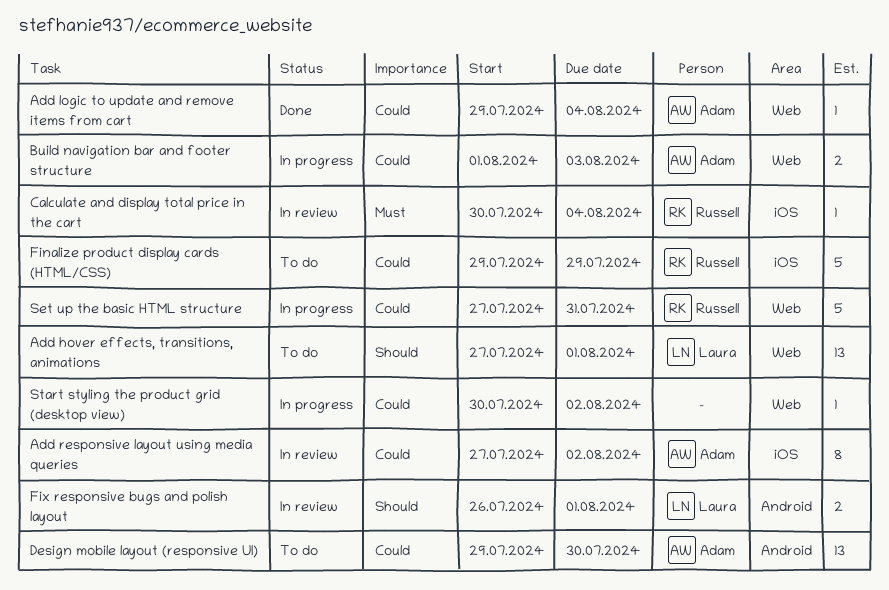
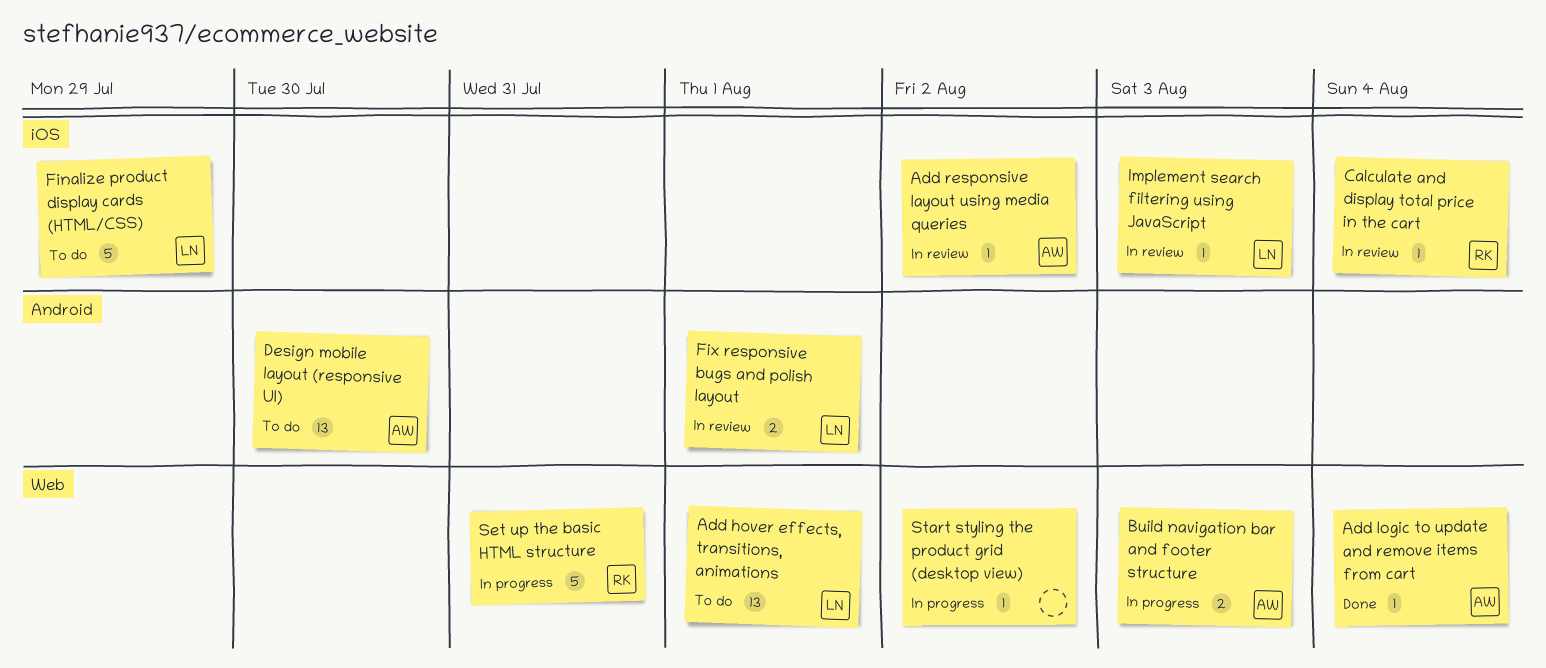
Add responsive layout using media queries, estimate: 8 -> 1
Finalize product display cards (HTML/CSS), owner: Russell -> Laura
Implement search filtering using JavaScript: none -> present

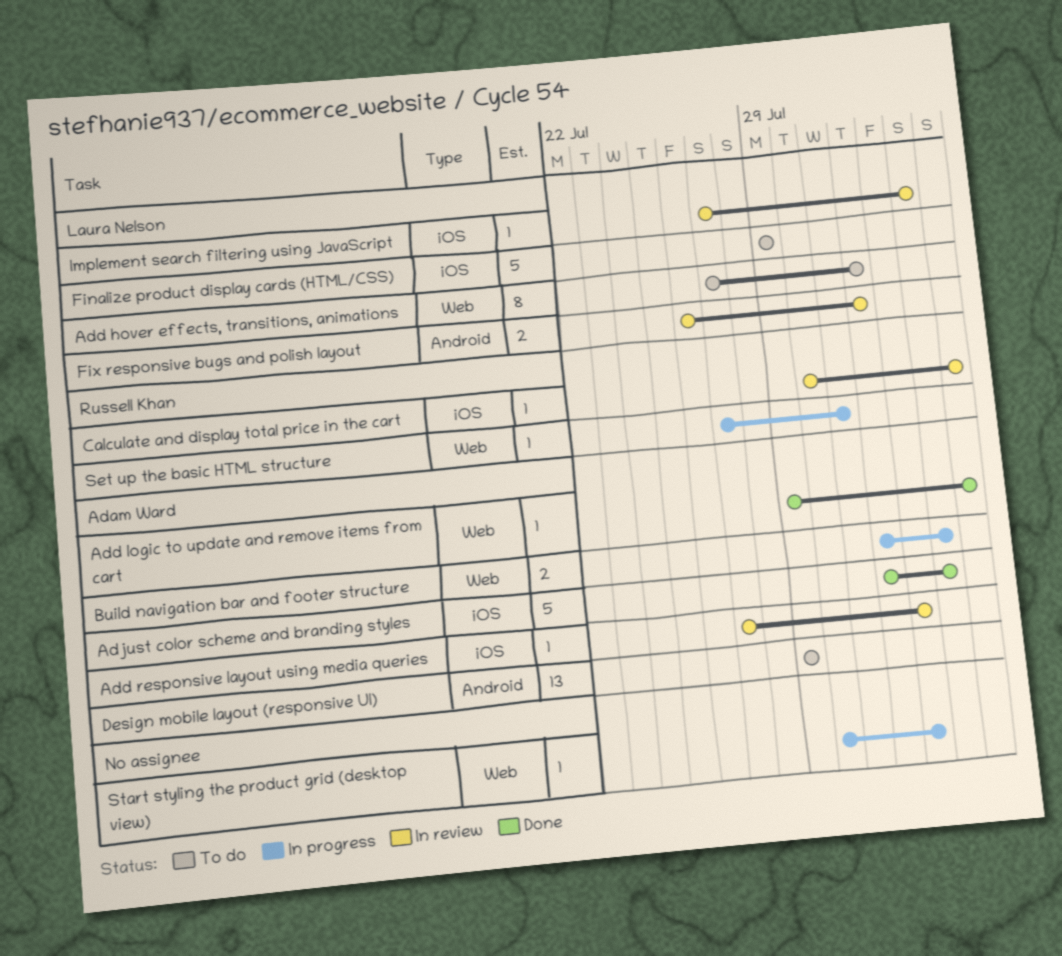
Add hover effects, transitions, animations, estimate: 13 -> 8
Adjust color scheme and branding styles: none -> present
Design mobile layout (responsive UI), due: Jul 30 -> Jul 29
Set up the basic HTML structure, estimate: 5 -> 1

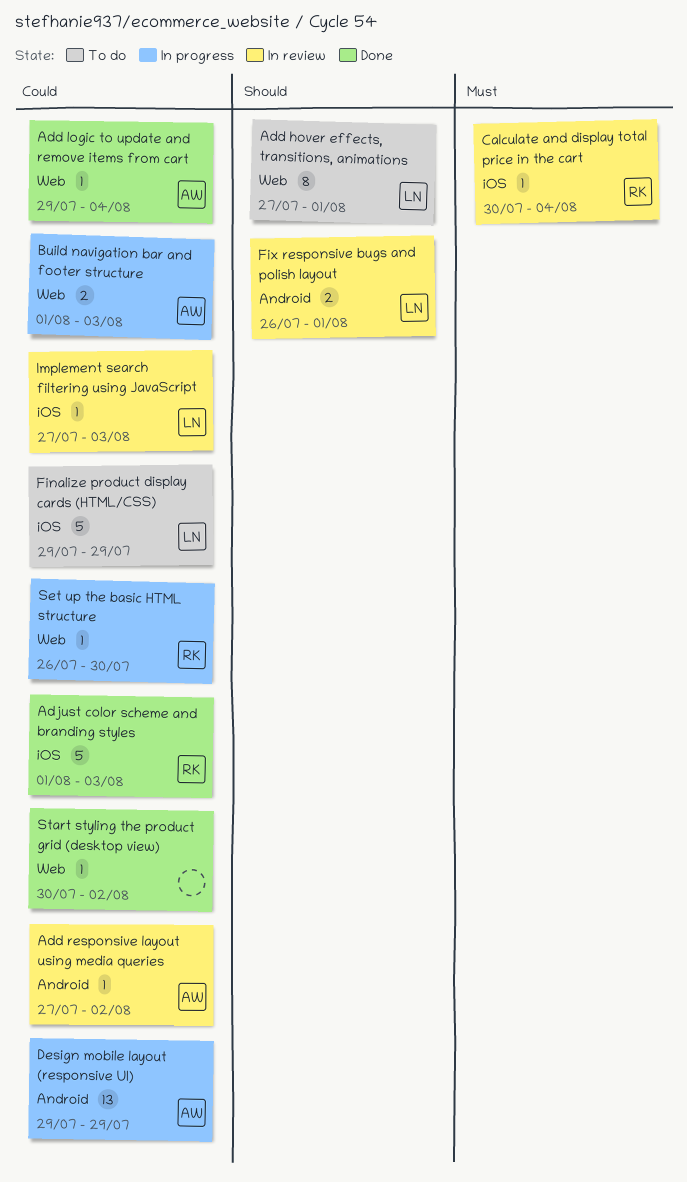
Add responsive layout using media queries, label: iOS -> Android
Adjust color scheme and branding styles, owner: Adam Ward -> Russell Khan
Design mobile layout (responsive UI), status: To do -> In progress
Set up the basic HTML structure, start: Jul 27 -> Jul 26
Set up the basic HTML structure, due: Jul 31 -> Jul 30
Start styling the product grid (desktop view), status: In progress -> Done

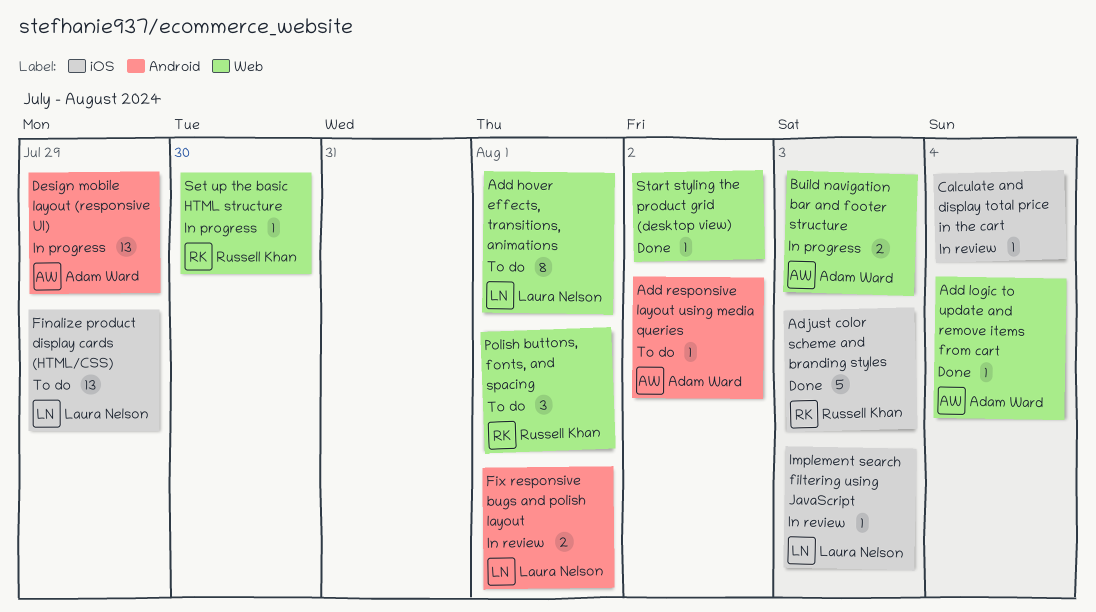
Add responsive layout using media queries, status: In review -> To do
Calculate and display total price in the cart, owner: Russell Khan -> none
Finalize product display cards (HTML/CSS), estimate: 5 -> 13
Polish buttons, fonts, and spacing: none -> present

